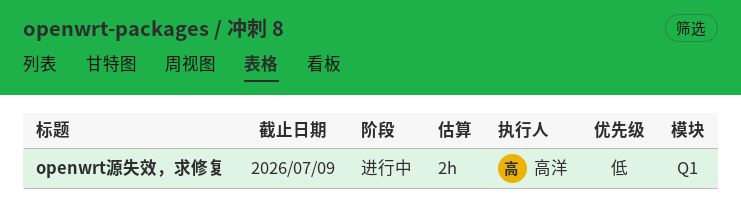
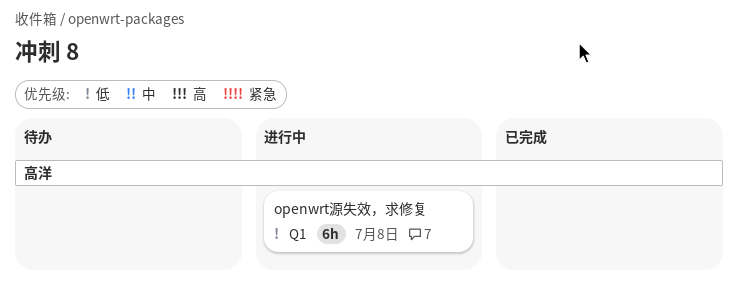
openwrt源失效，求修复, estimate: 2h -> 6h
openwrt源失效，求修复, due: Jul 9 -> Jul 8

